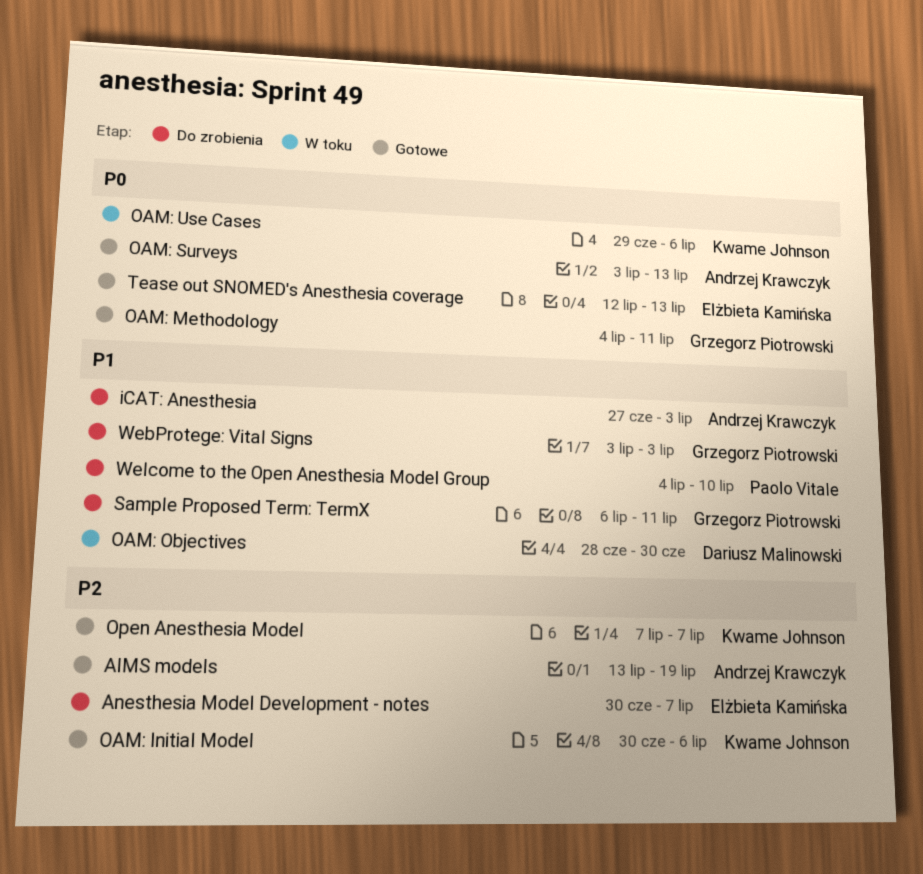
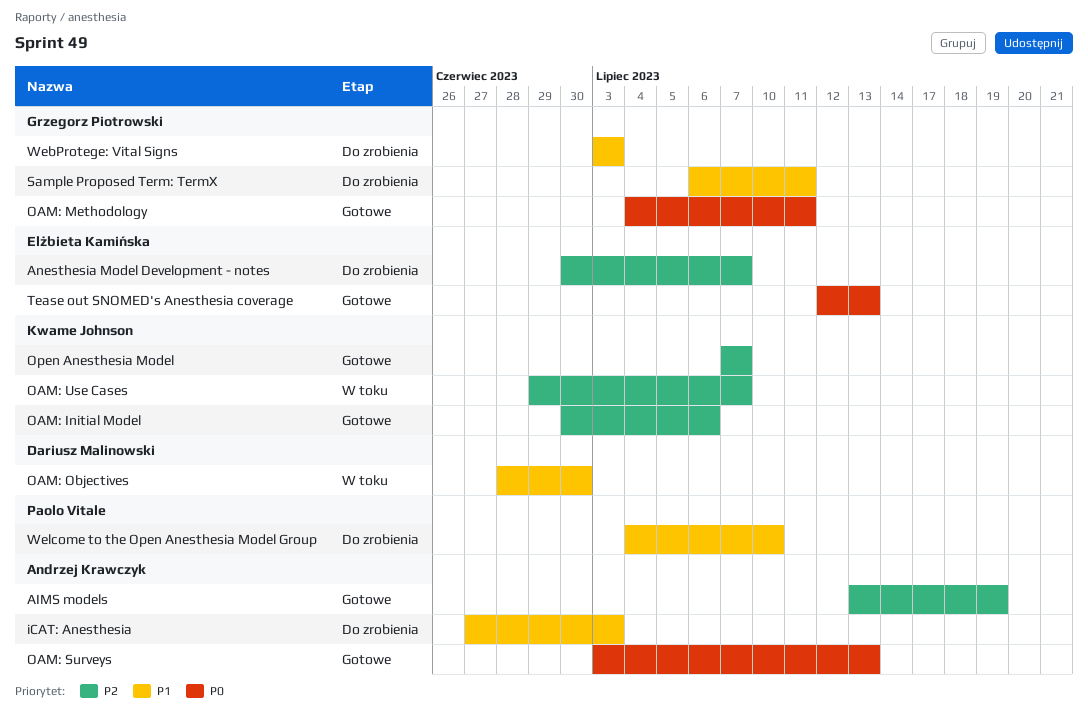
OAM: Use Cases, priority: P0 -> P2
OAM: Use Cases, due: Jul 6 -> Jul 7

